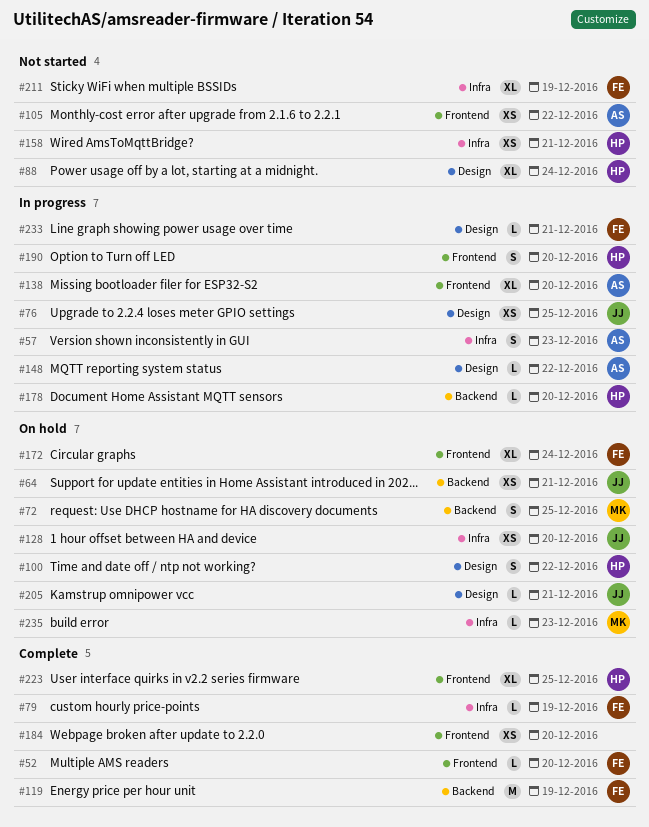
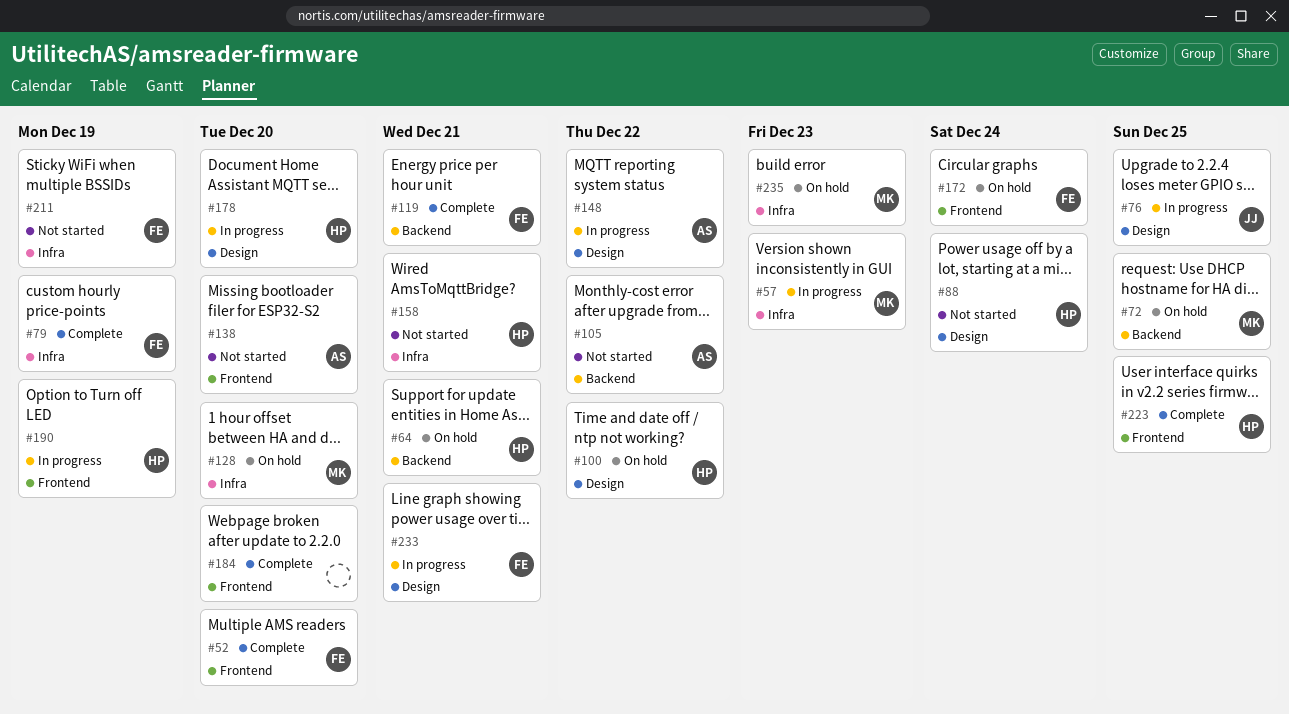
#57, owner: AS -> MK
#64, owner: JJ -> HP
#105, label: Frontend -> Backend
#119, due: Dec 19 -> Dec 21
#128, owner: JJ -> MK
#138, status: In progress -> Not started
#178, label: Backend -> Design
#190, due: Dec 20 -> Dec 19
#205: present -> none

